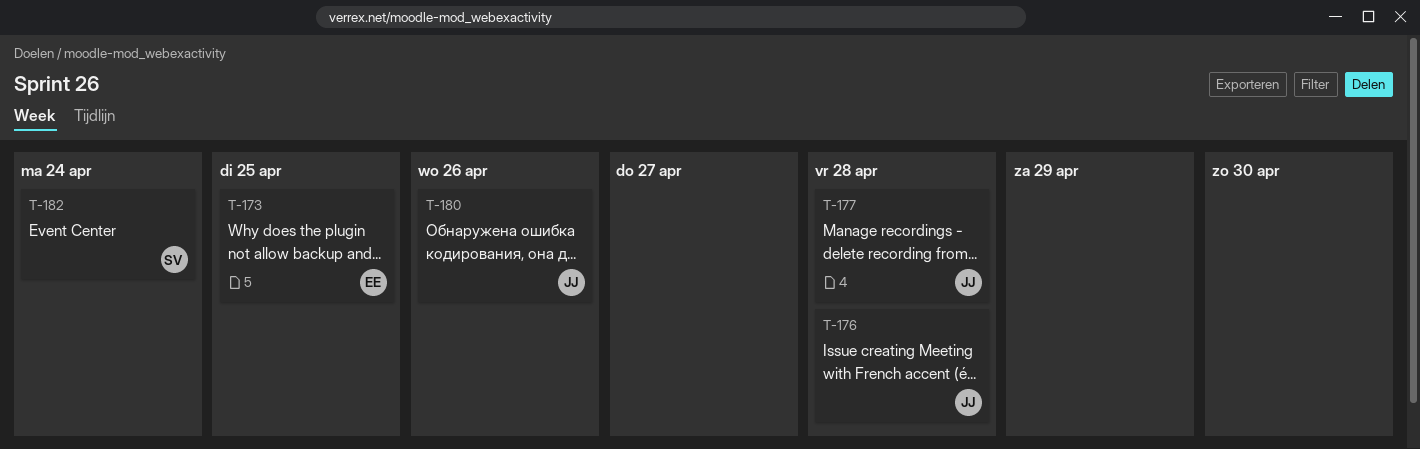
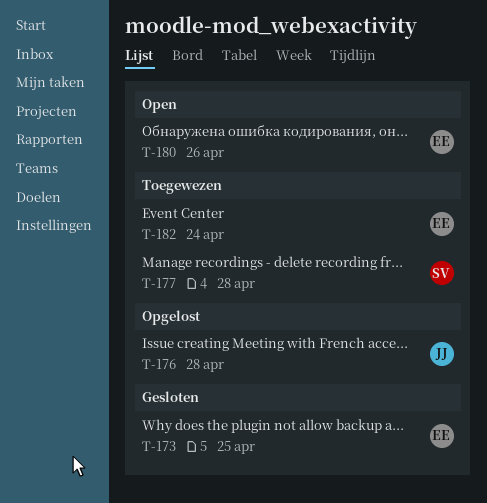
T-177, owner: JJ -> SV
T-180, owner: JJ -> EE
T-182, owner: SV -> EE

